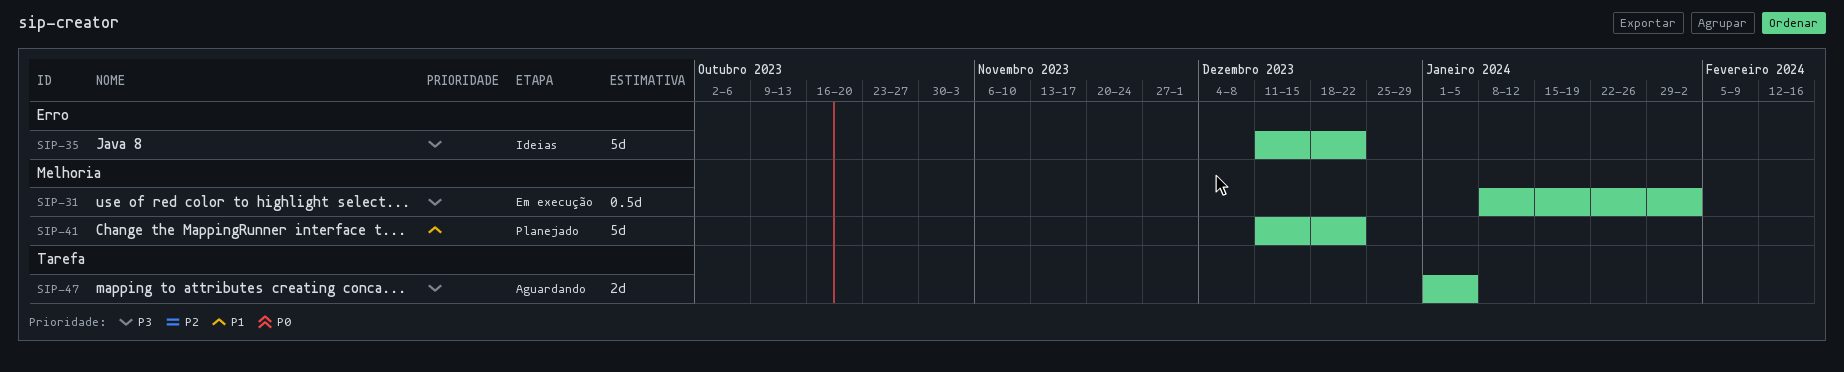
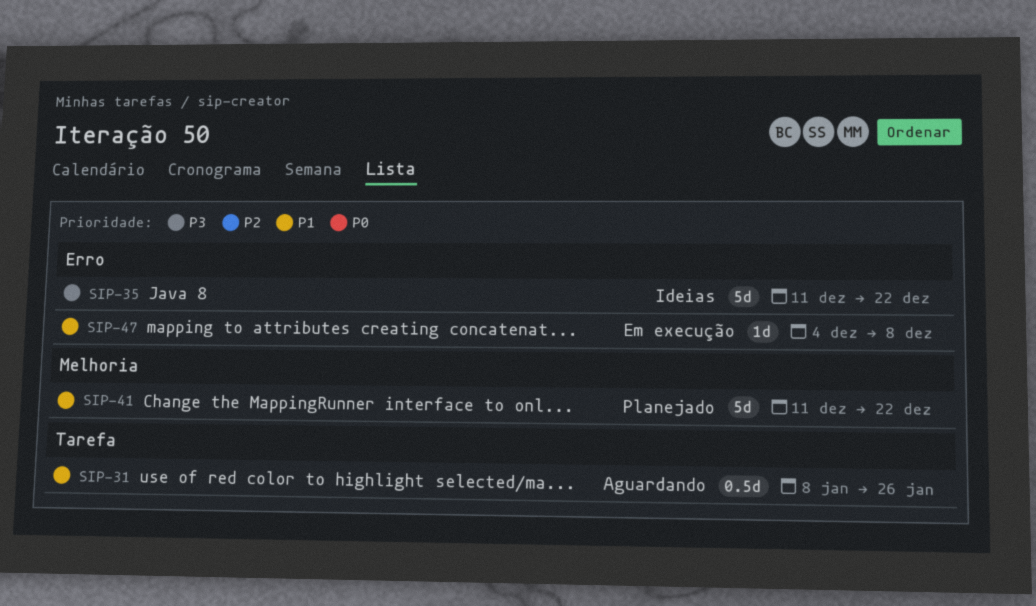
SIP-31, status: Em execução -> Aguardando
SIP-31, priority: P3 -> P1
SIP-31, label: Melhoria -> Tarefa
SIP-31, due: Feb 2 -> Jan 26
SIP-47, status: Aguardando -> Em execução
SIP-47, priority: P3 -> P1
SIP-47, label: Tarefa -> Erro
SIP-47, estimate: 2d -> 1d
SIP-47, start: Jan 1 -> Dec 4
SIP-47, due: Jan 5 -> Dec 8

